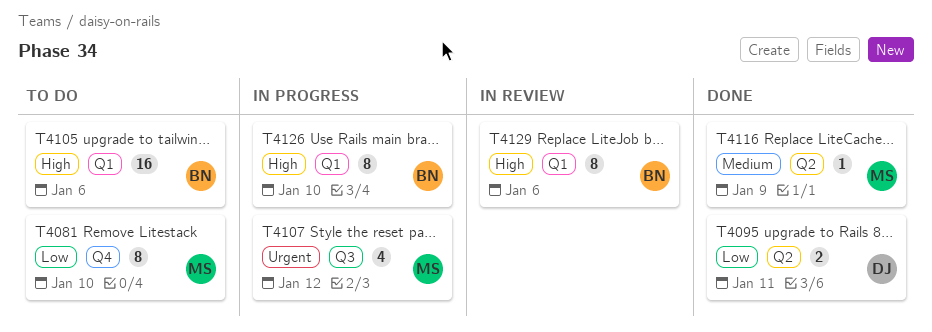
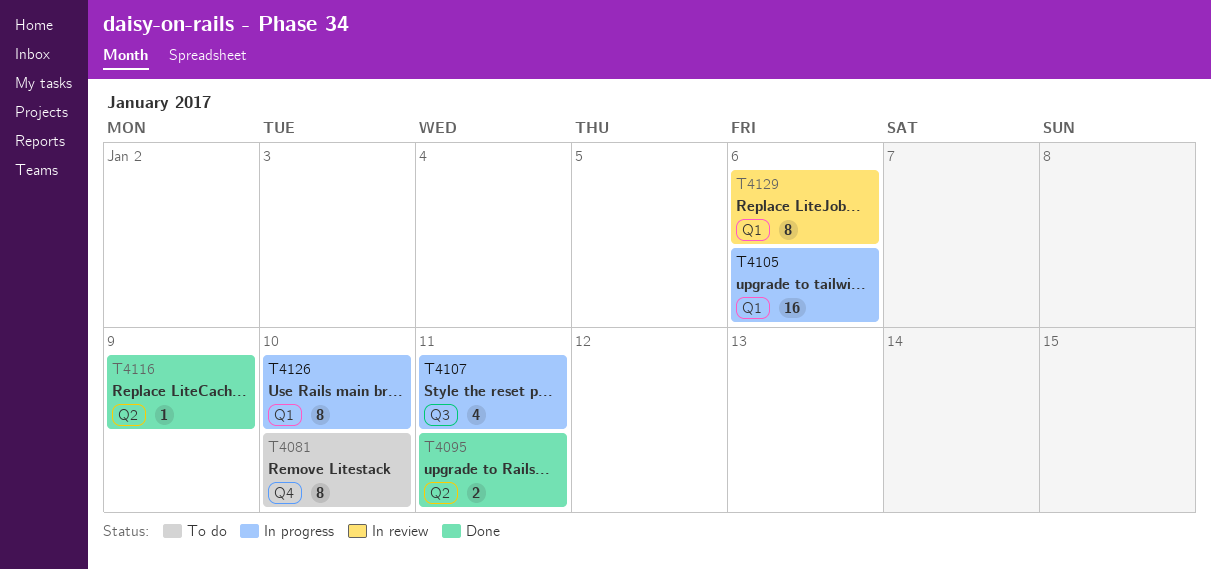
T4105, status: To do -> In progress
T4107, due: Jan 12 -> Jan 11

